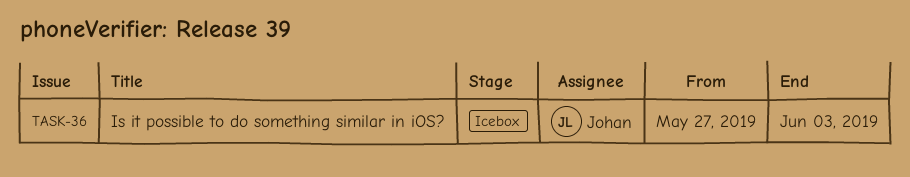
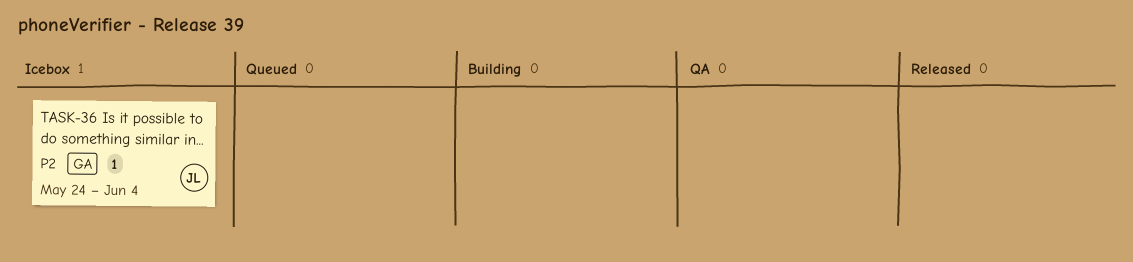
TASK-36, start: May 27 -> May 24
TASK-36, due: Jun 3 -> Jun 4

